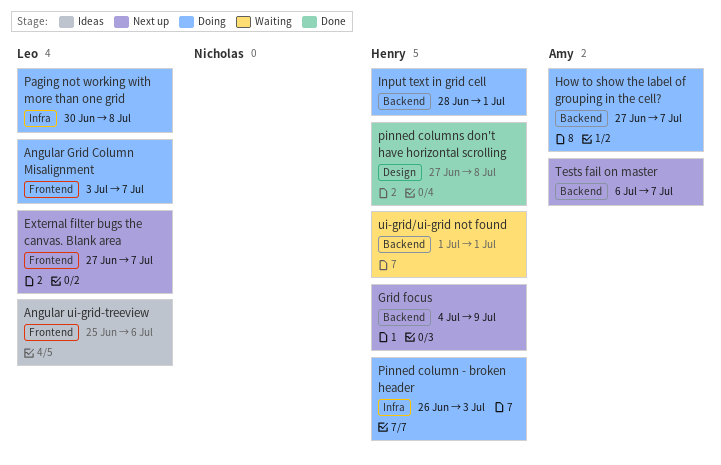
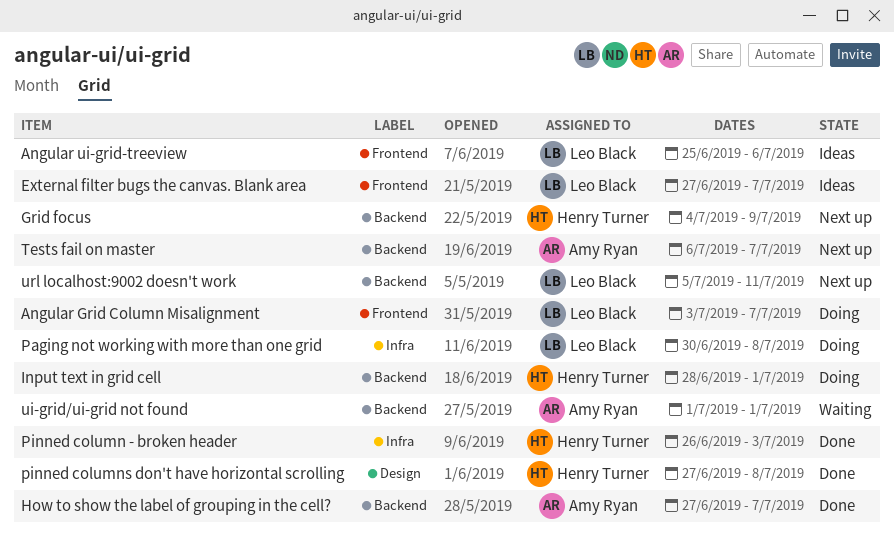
External filter bugs the canvas. Blank area, status: Next up -> Ideas
How to show the label of grouping in the cell?, status: Doing -> Done
Pinned column - broken header, status: Doing -> Done
ui-grid/ui-grid not found, owner: Henry Turner -> Amy Ryan
url localhost:9002 doesn't work: none -> present

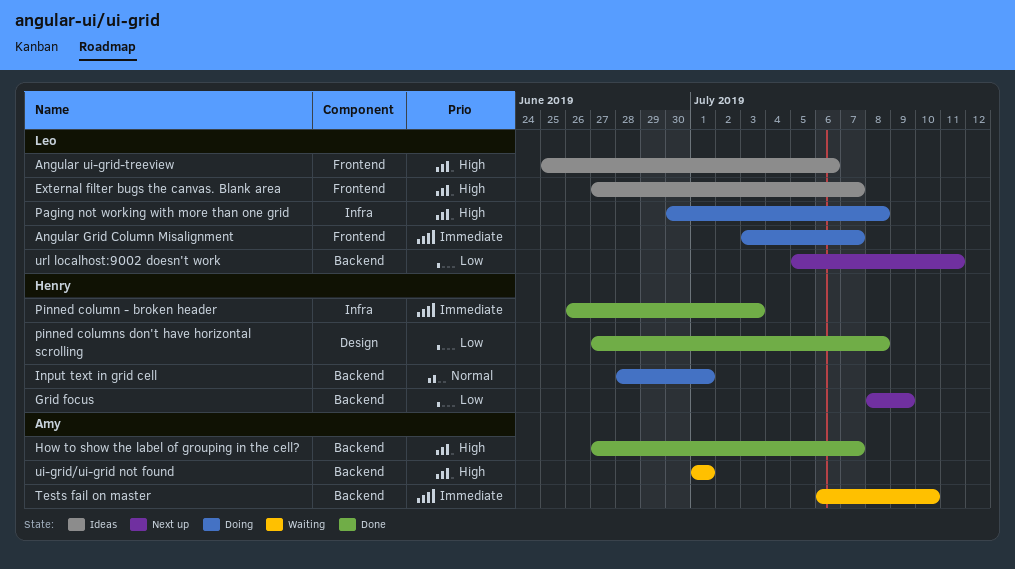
Grid focus, start: Jul 4 -> Jul 8
Tests fail on master, status: Next up -> Waiting
Tests fail on master, due: Jul 7 -> Jul 10

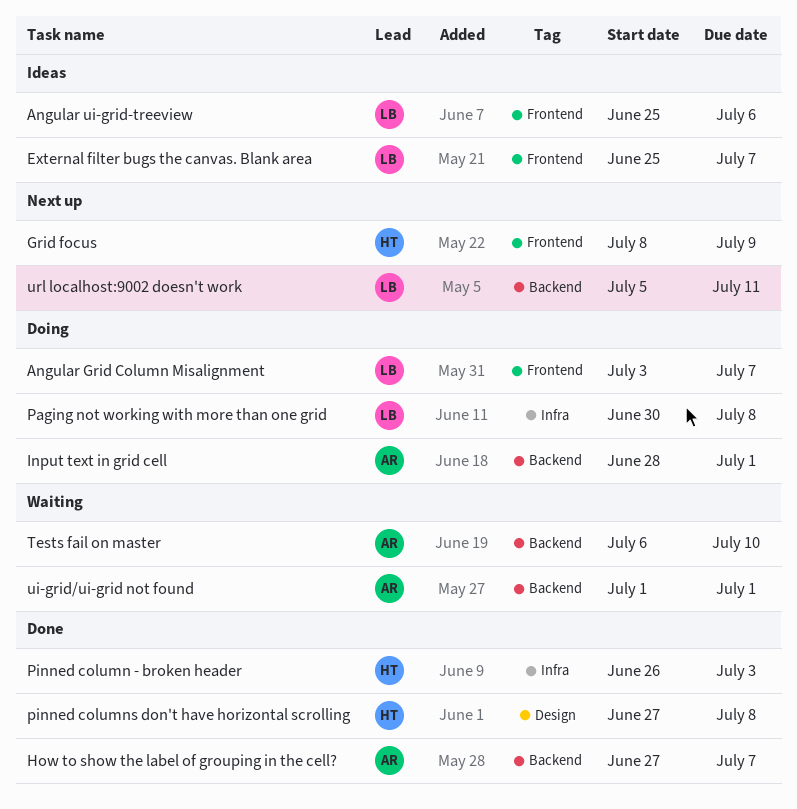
External filter bugs the canvas. Blank area, start: Jun 27 -> Jun 25
Grid focus, label: Backend -> Frontend
Input text in grid cell, owner: Henry -> Amy

